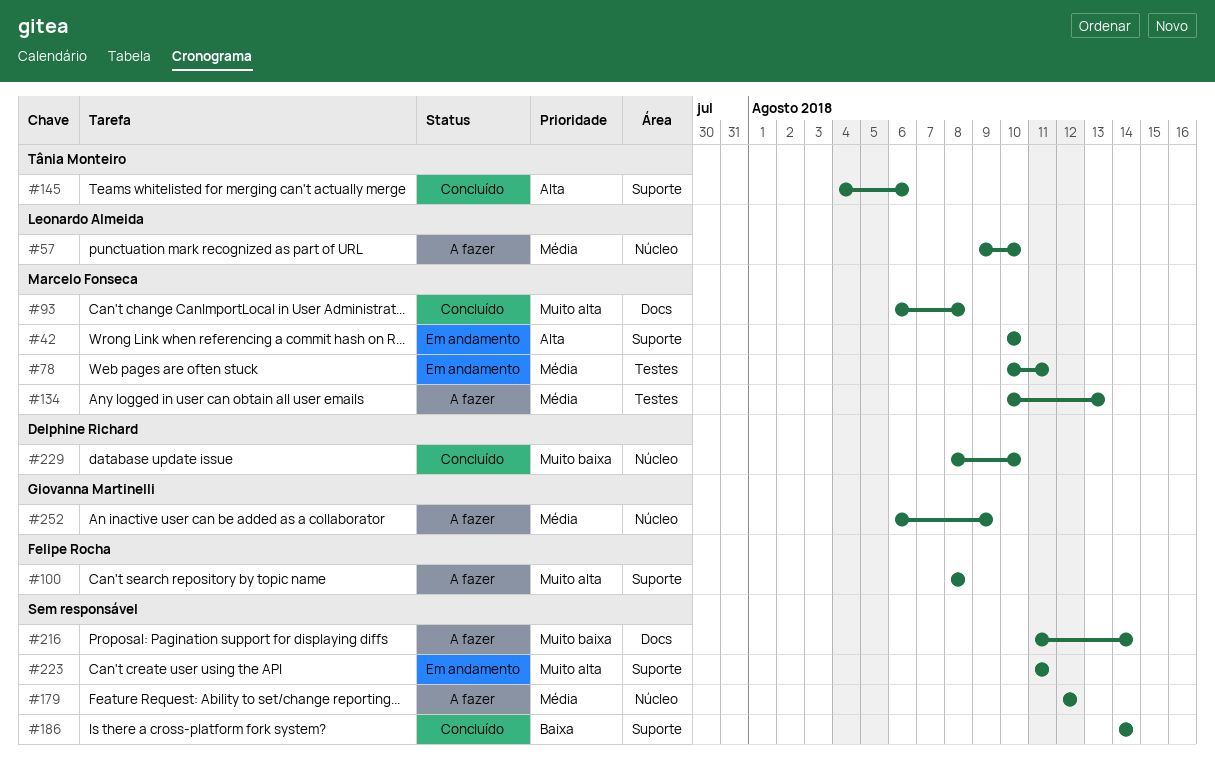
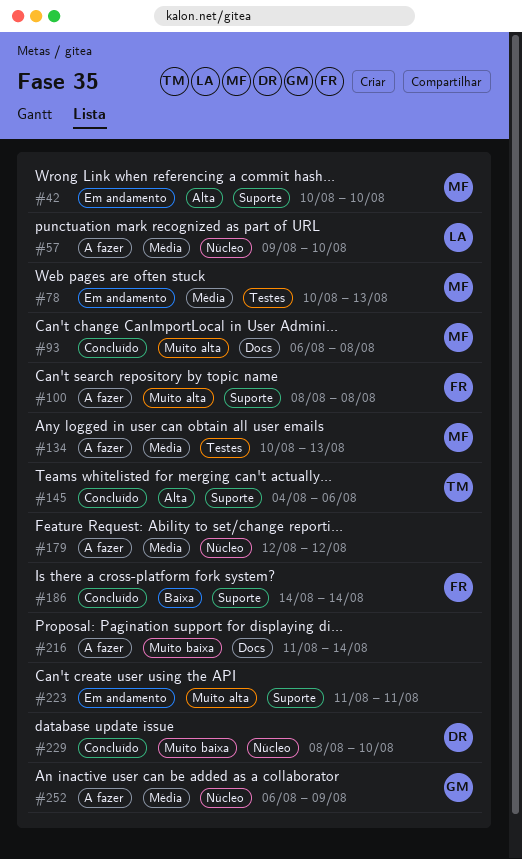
#78, due: Aug 11 -> Aug 13
#186, owner: none -> Felipe Rocha

